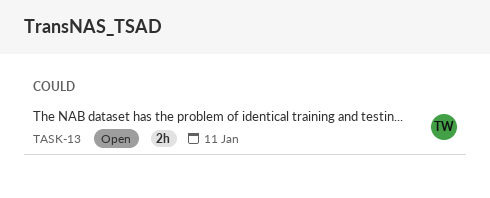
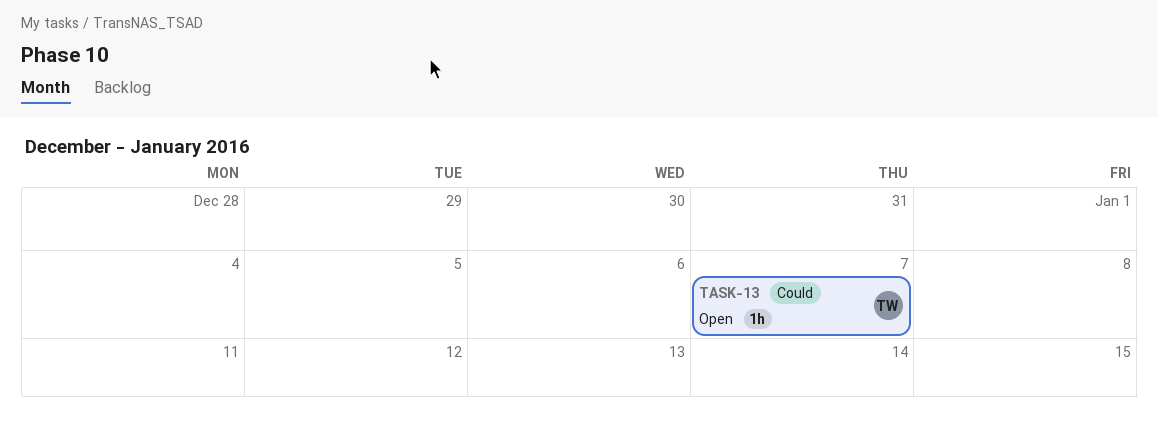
TASK-13, estimate: 2h -> 1h
TASK-13, due: Jan 11 -> Jan 7

